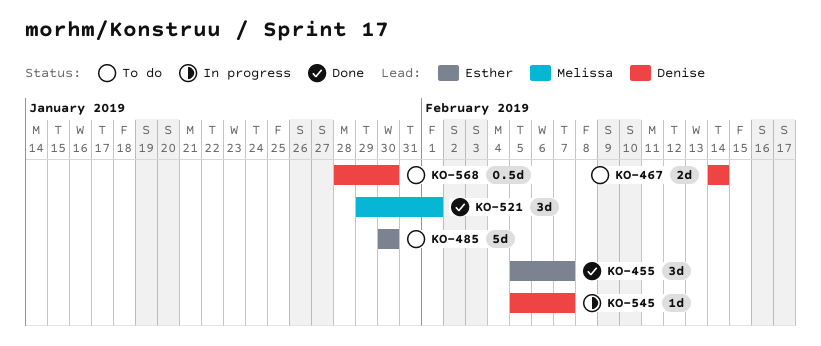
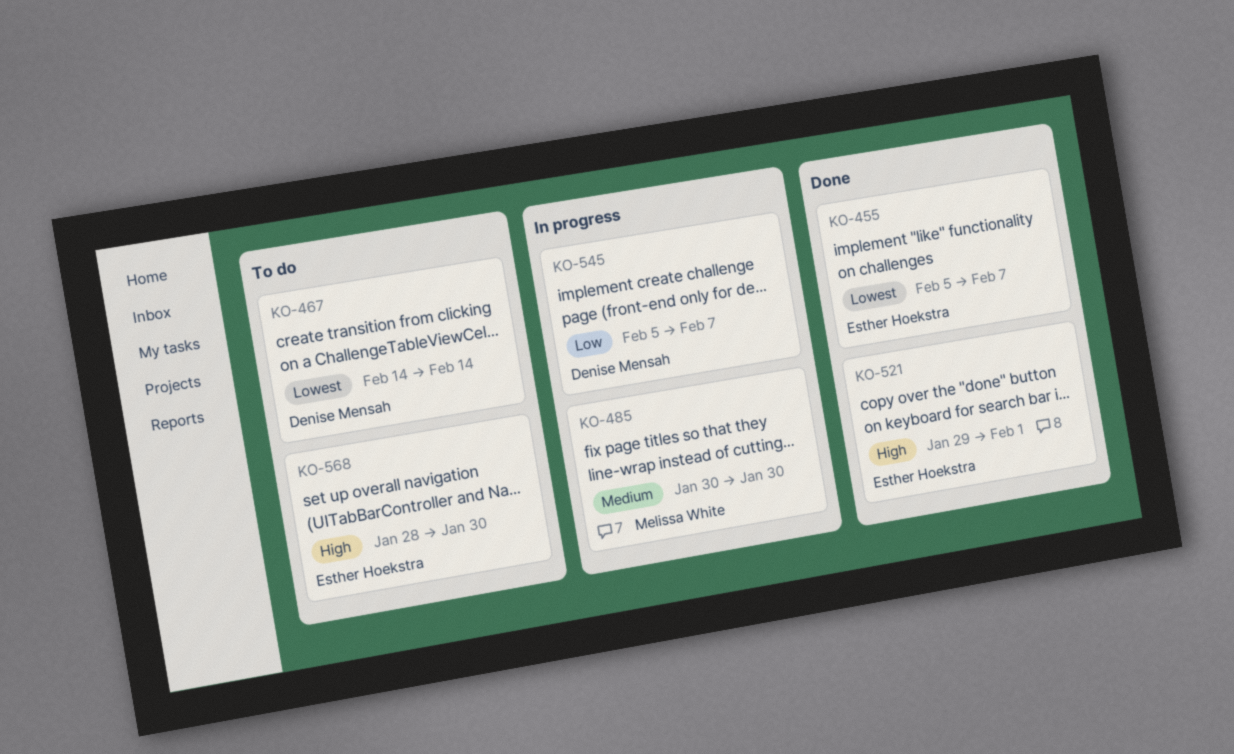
KO-485, status: To do -> In progress
KO-485, owner: Esther Hoekstra -> Melissa White
KO-521, owner: Melissa White -> Esther Hoekstra
KO-568, owner: Denise Mensah -> Esther Hoekstra

